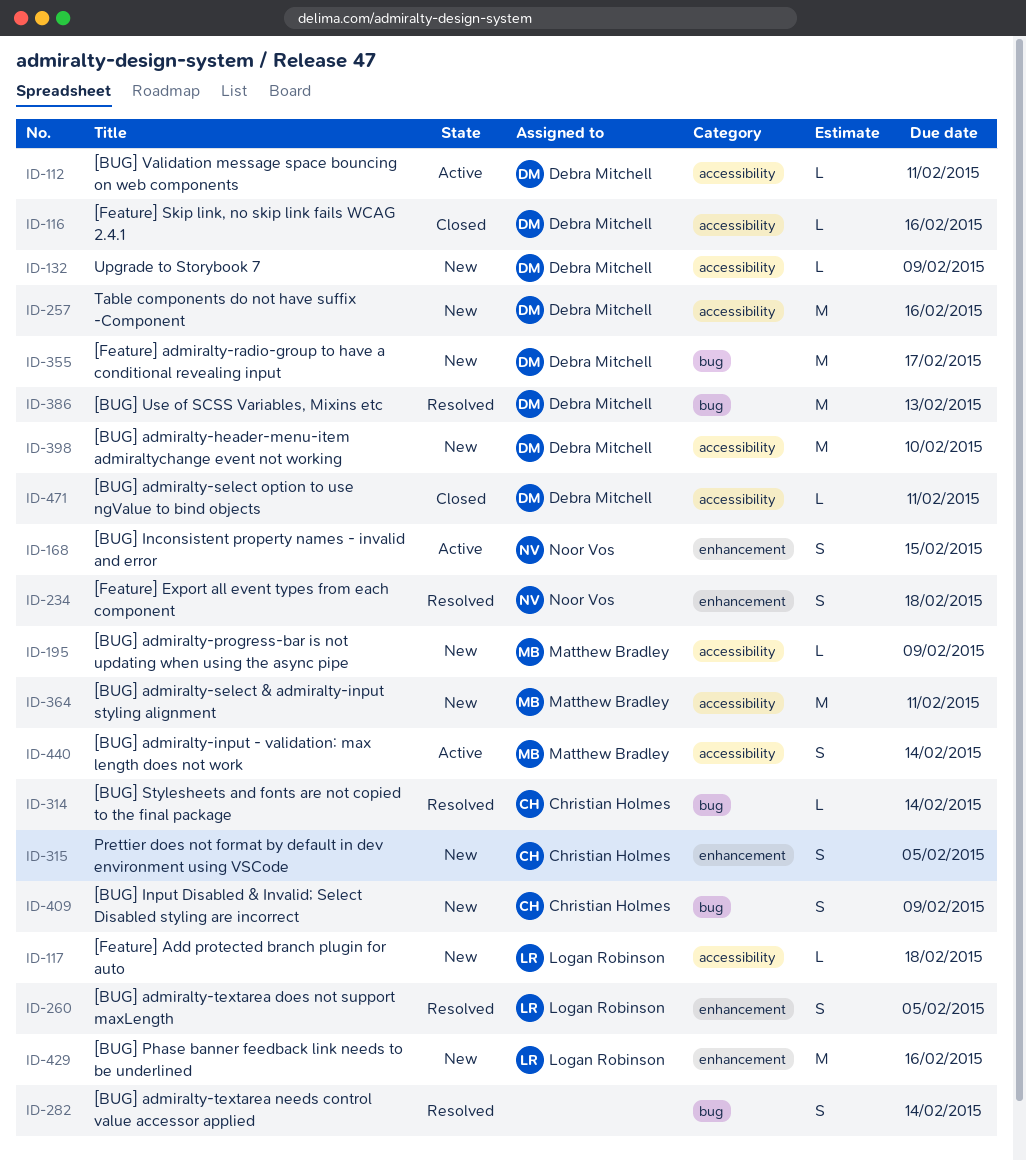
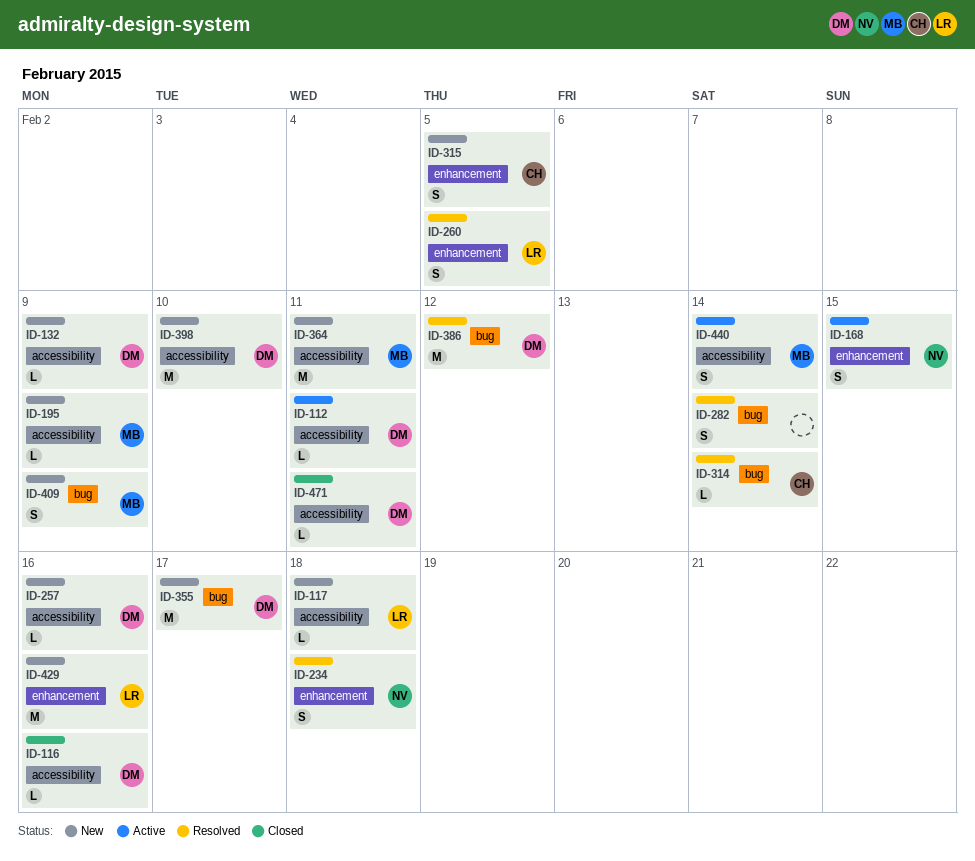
ID-257, estimate: M -> L
ID-386, due: Feb 13 -> Feb 12
ID-409, owner: Christian Holmes -> Matthew Bradley

